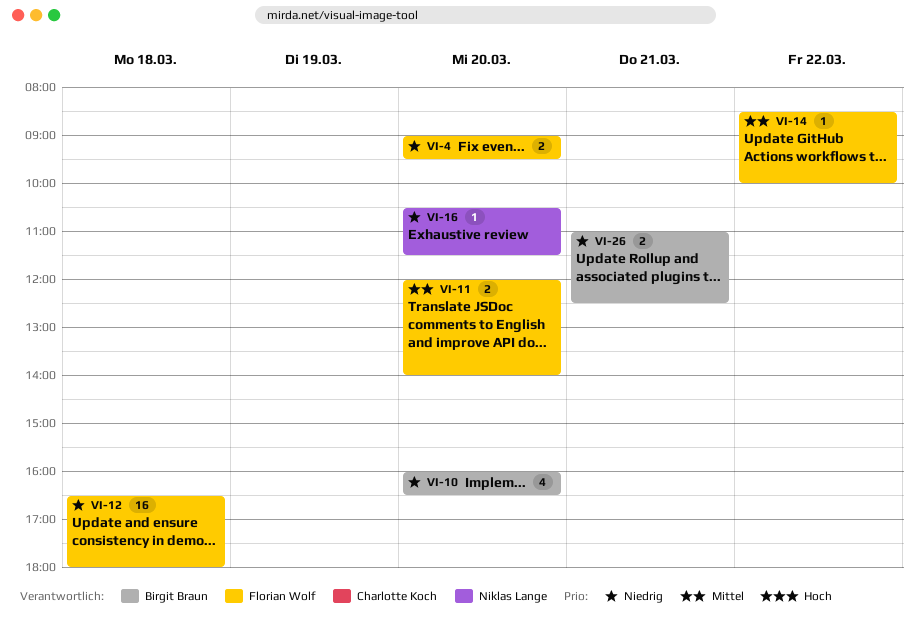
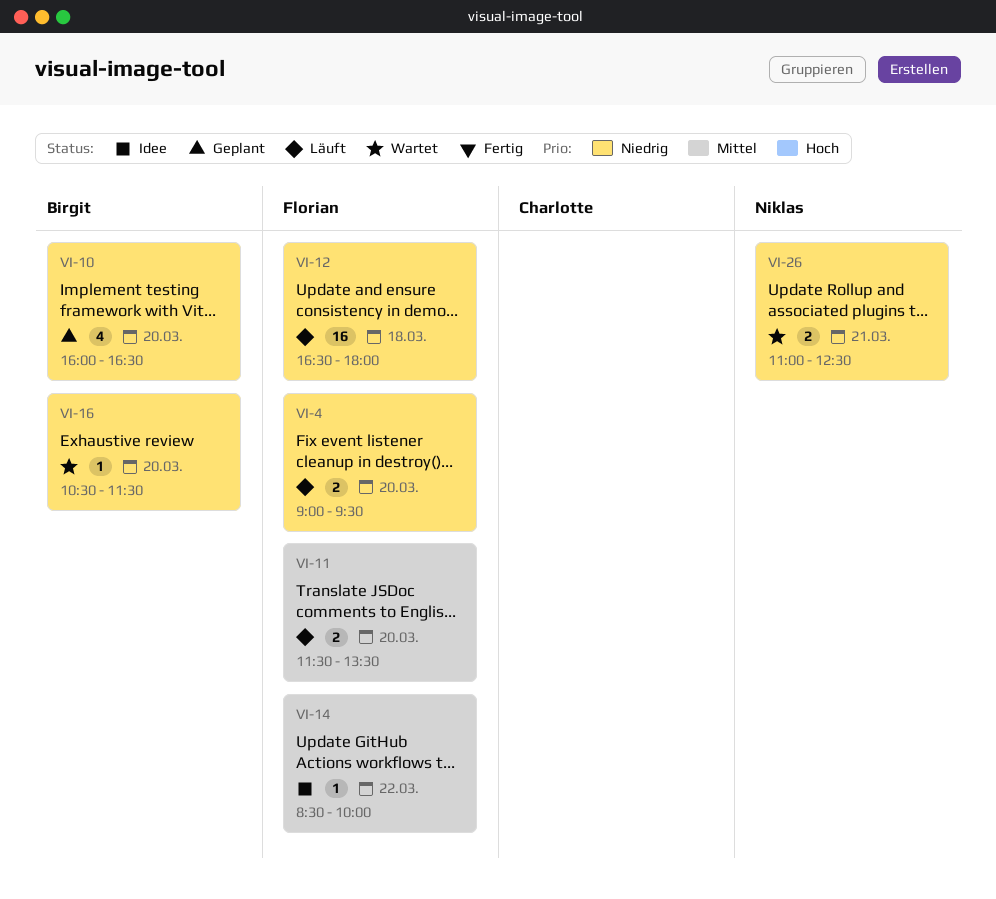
VI-11, begins: 12:00 -> 11:30
VI-11, ends: 14:00 -> 13:30
VI-16, owner: Niklas Lange -> Birgit Braun
VI-26, owner: Birgit Braun -> Niklas Lange

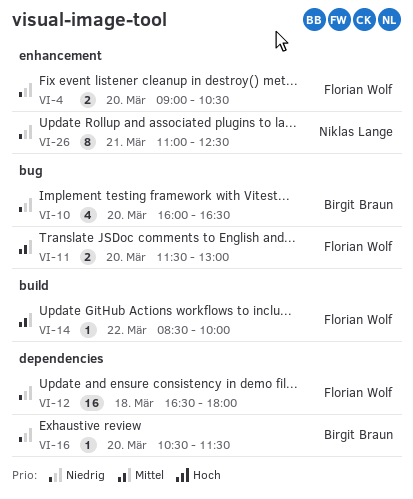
VI-4, ends: 09:30 -> 10:30
VI-11, ends: 13:30 -> 13:00
VI-26, estimate: 2 -> 8

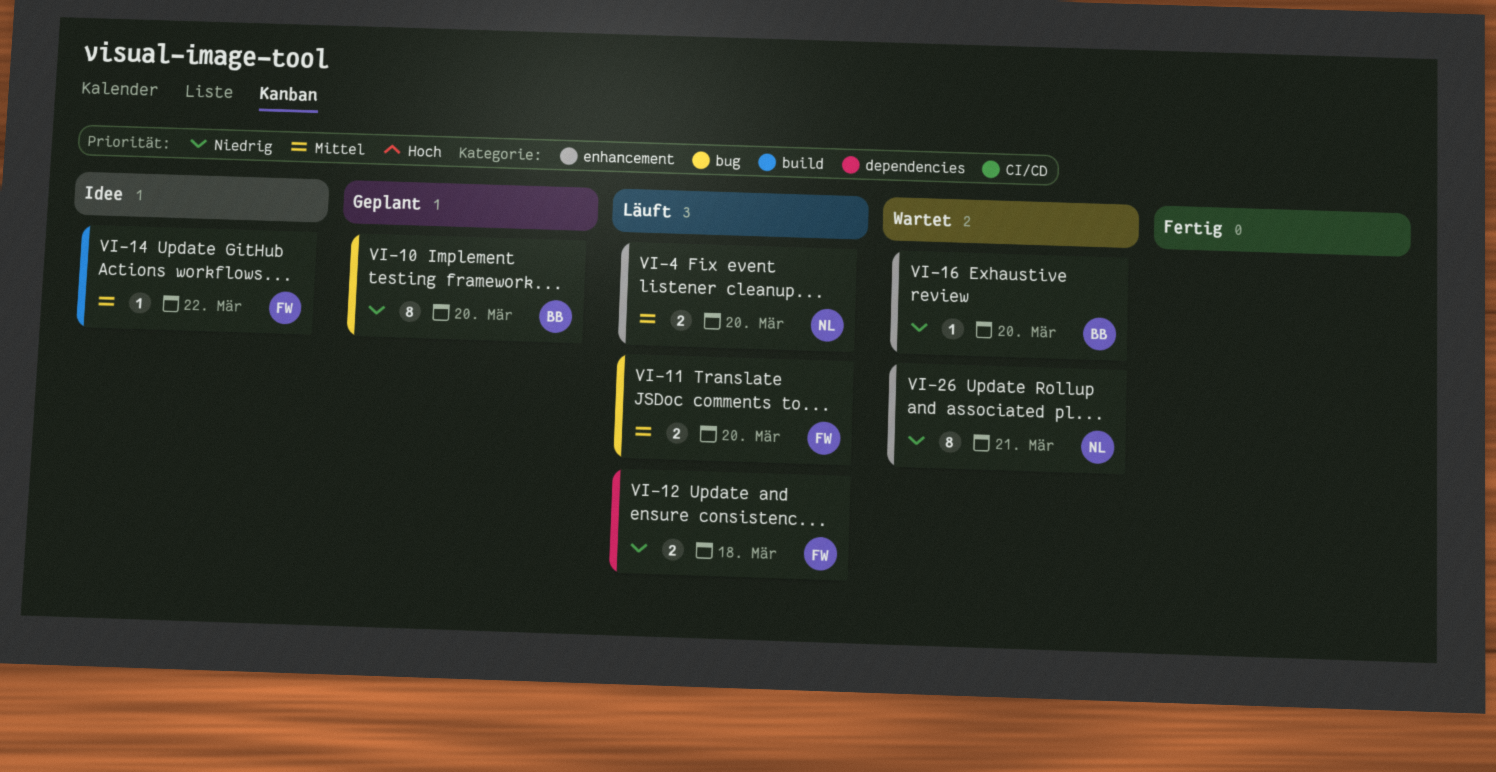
VI-4, owner: Florian Wolf -> Niklas Lange
VI-4, priority: Niedrig -> Mittel
VI-10, estimate: 4 -> 8
VI-12, estimate: 16 -> 2
VI-16, label: dependencies -> enhancement

